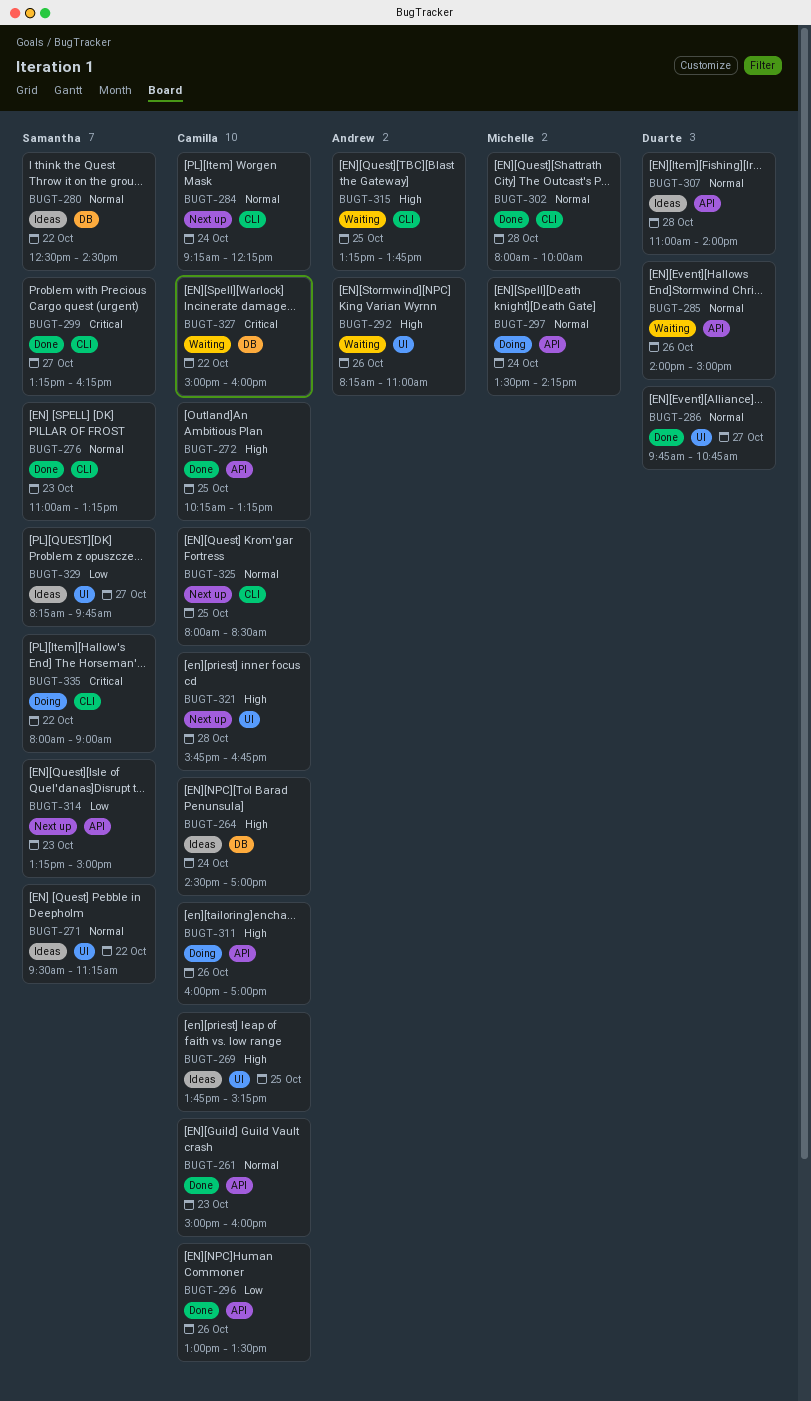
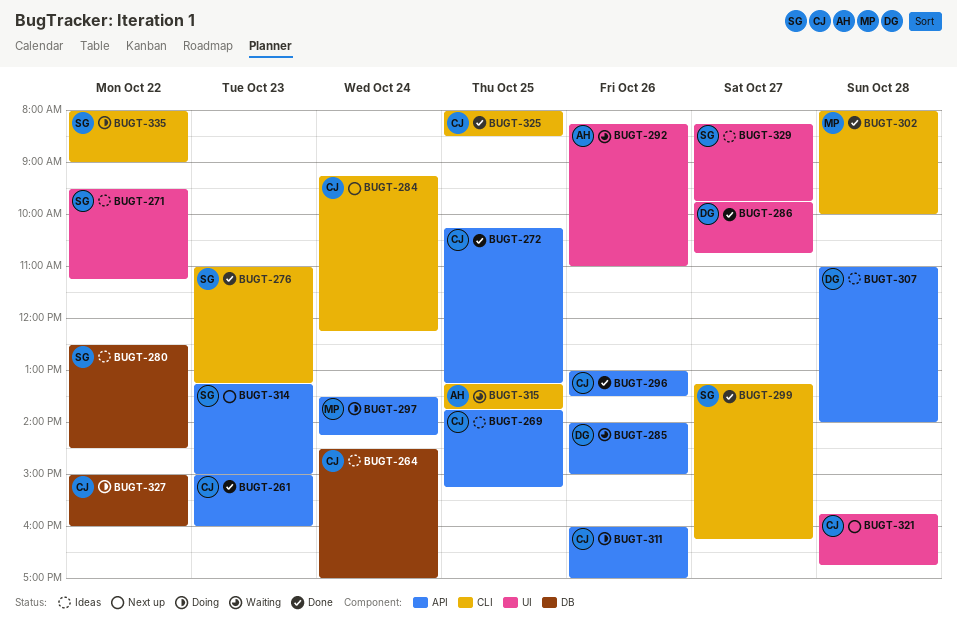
BUGT-269, label: UI -> API
BUGT-325, status: Next up -> Done
BUGT-327, status: Waiting -> Doing

